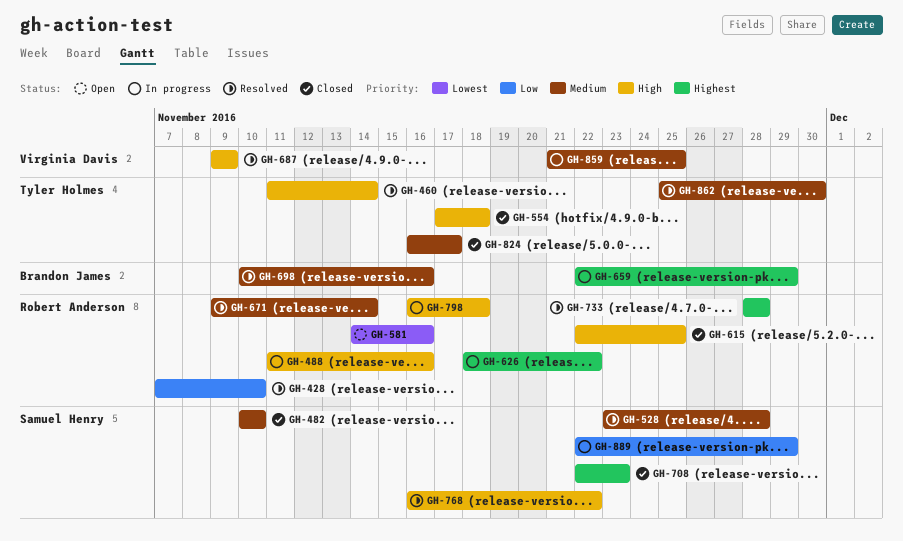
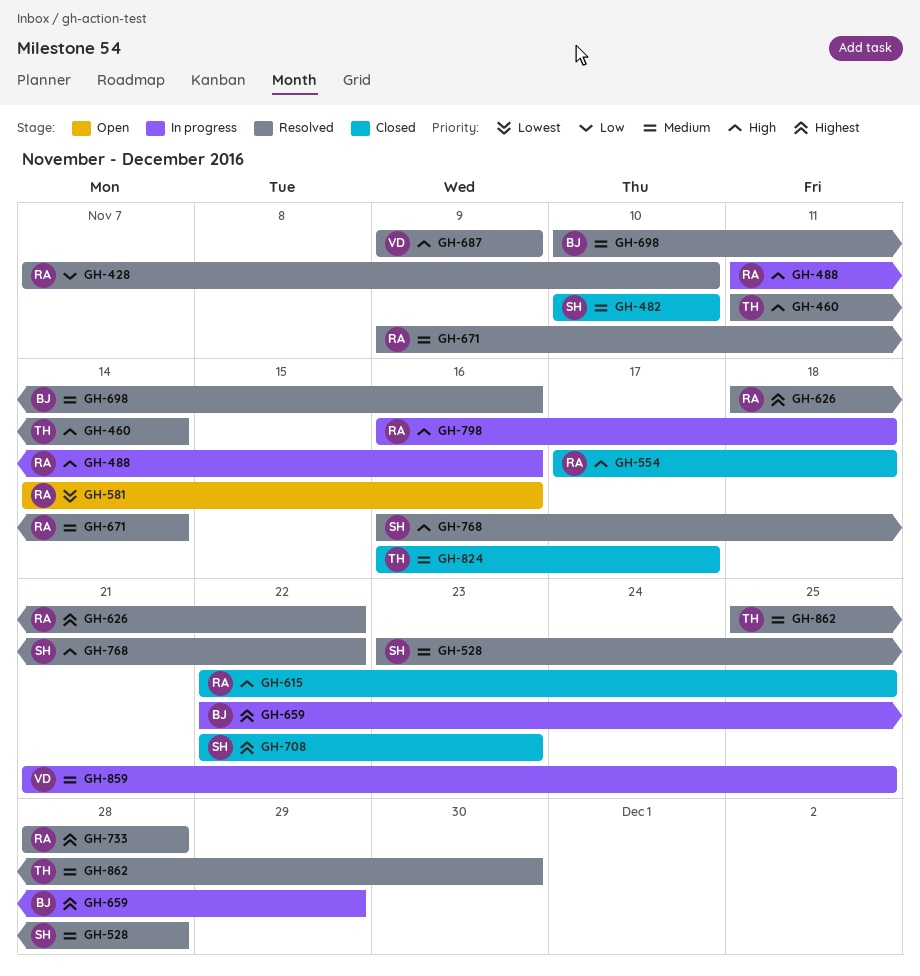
GH-554, owner: Tyler Holmes -> Robert Anderson
GH-626, status: In progress -> Resolved
GH-889: present -> none

